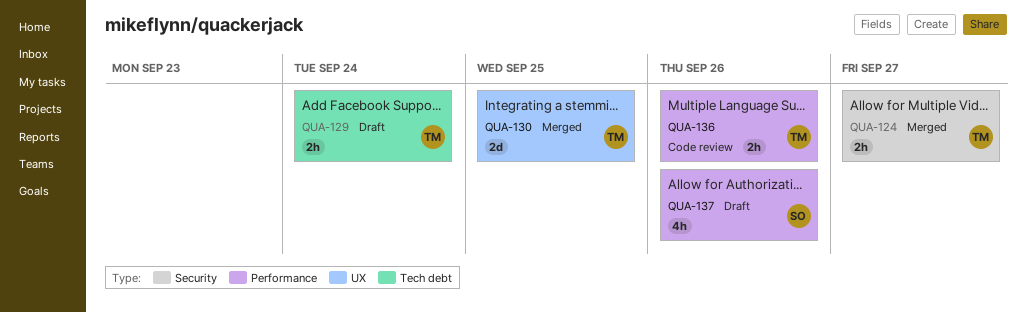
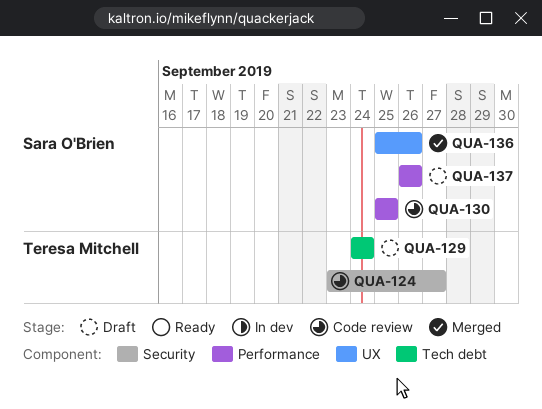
QUA-124, status: Merged -> Code review
QUA-130, status: Merged -> Code review
QUA-130, owner: Teresa Mitchell -> Sara O'Brien
QUA-130, label: UX -> Performance
QUA-136, status: Code review -> Merged
QUA-136, owner: Teresa Mitchell -> Sara O'Brien
QUA-136, label: Performance -> UX

